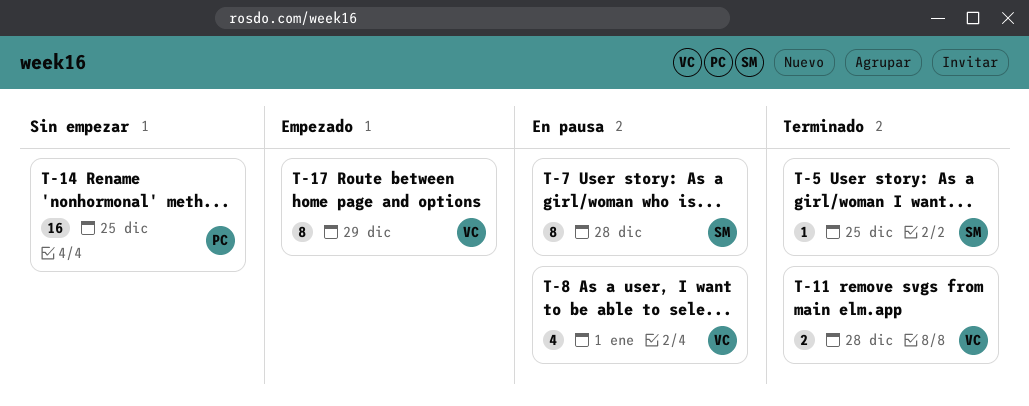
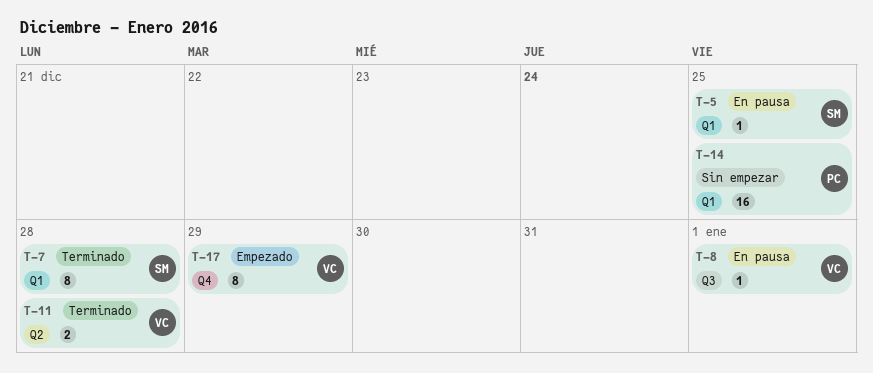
T-5, status: Terminado -> En pausa
T-7, status: En pausa -> Terminado
T-8, estimate: 4 -> 1

